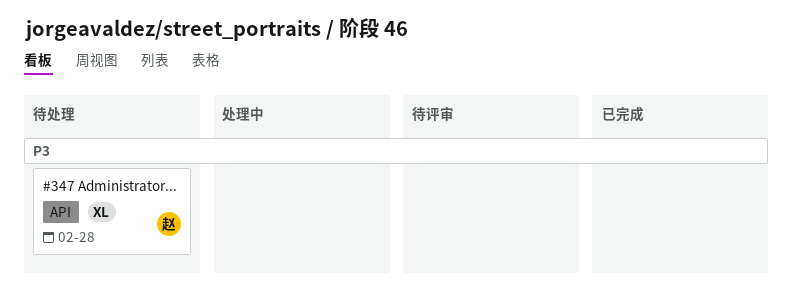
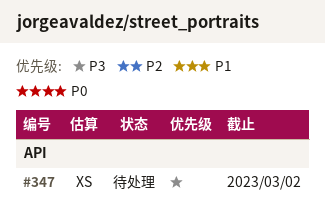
#347, estimate: XL -> XS
#347, due: Feb 28 -> Mar 2

